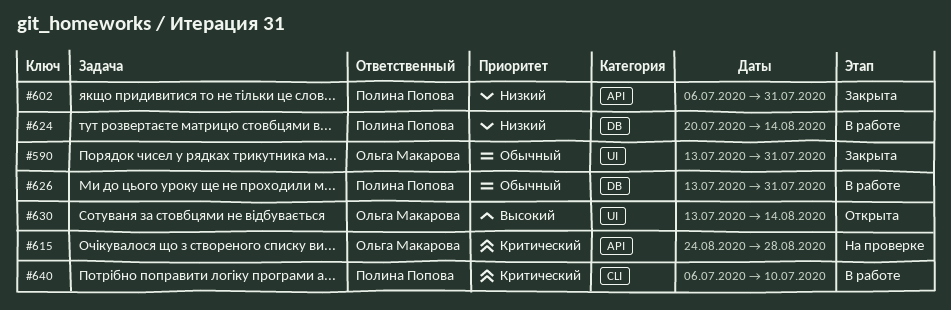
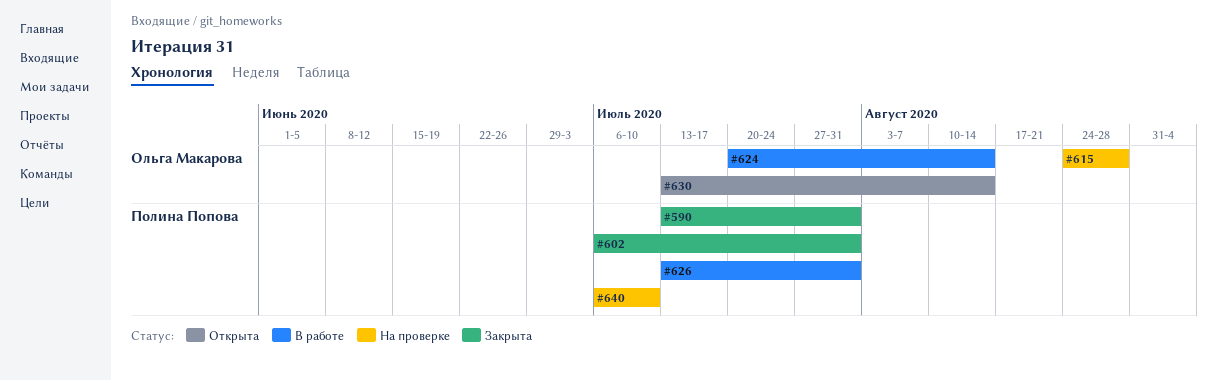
#590, owner: Ольга Макарова -> Полина Попова
#624, owner: Полина Попова -> Ольга Макарова
#640, status: В работе -> На проверке

